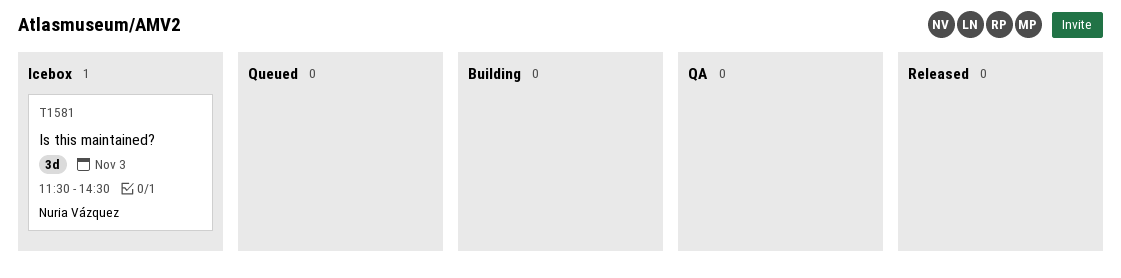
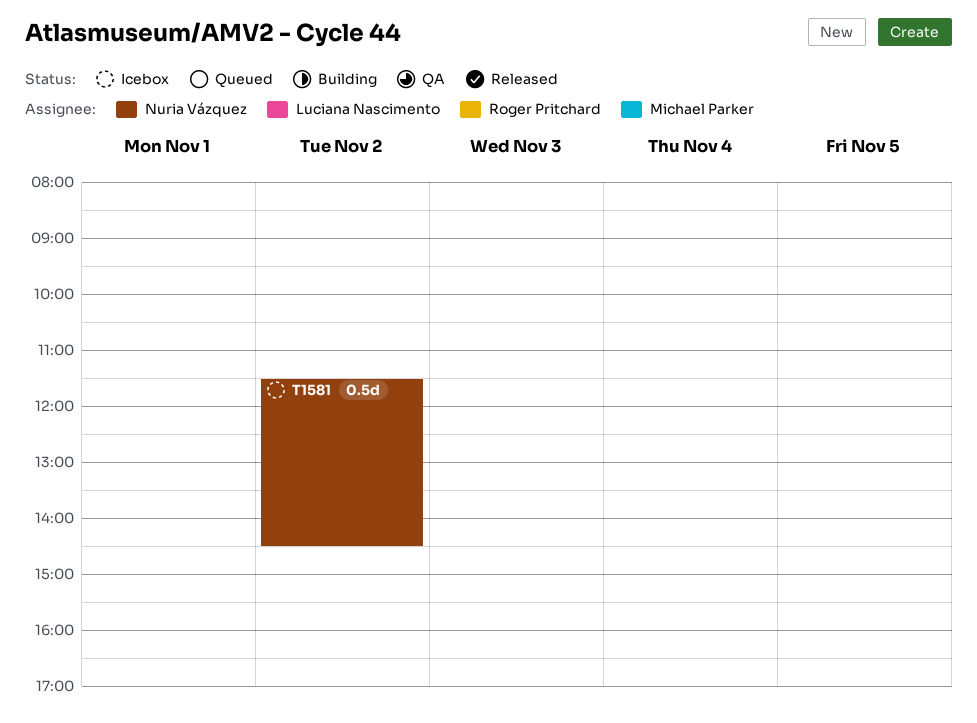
T1581, estimate: 3d -> 0.5d
T1581, day: Nov 3 -> Nov 2

